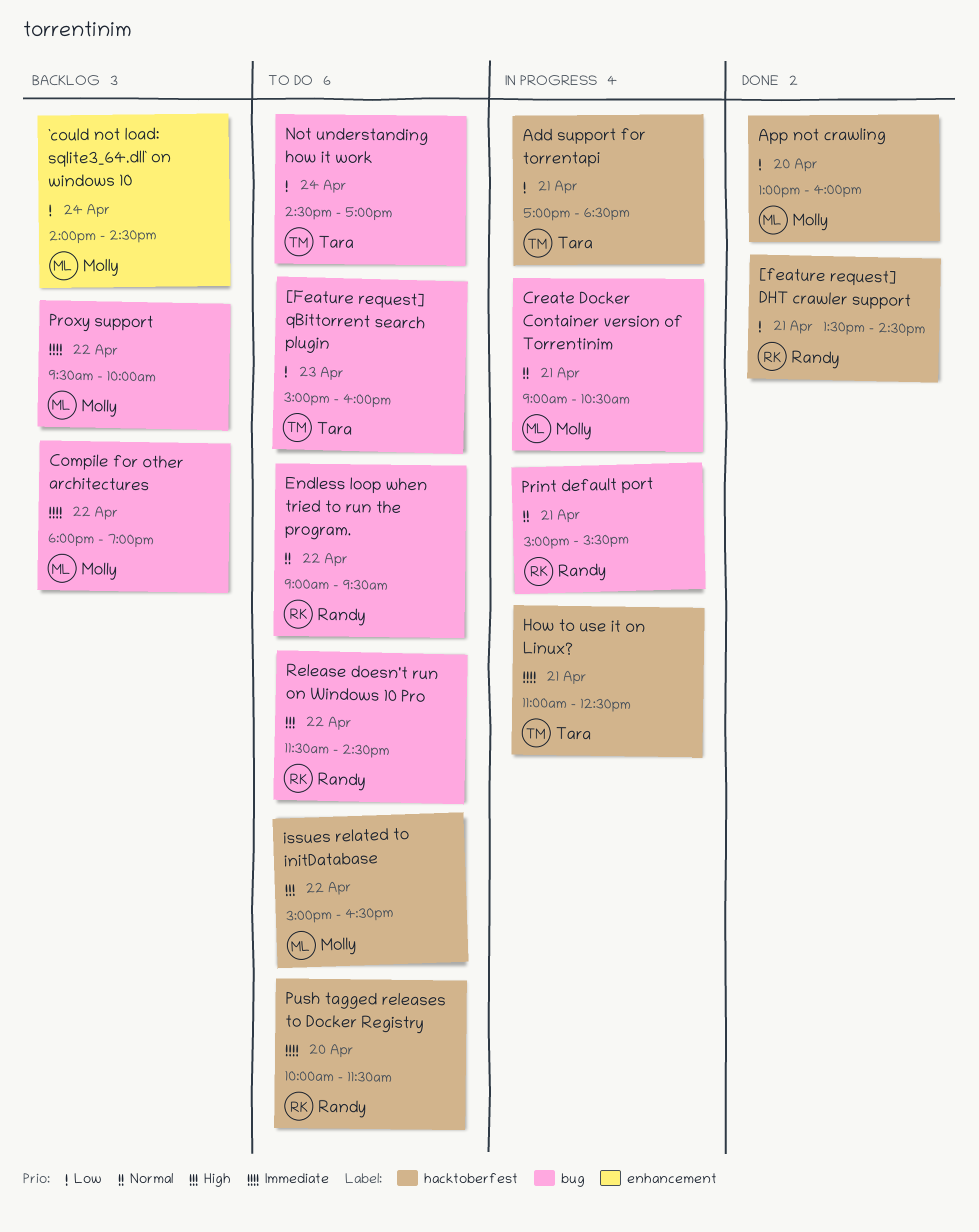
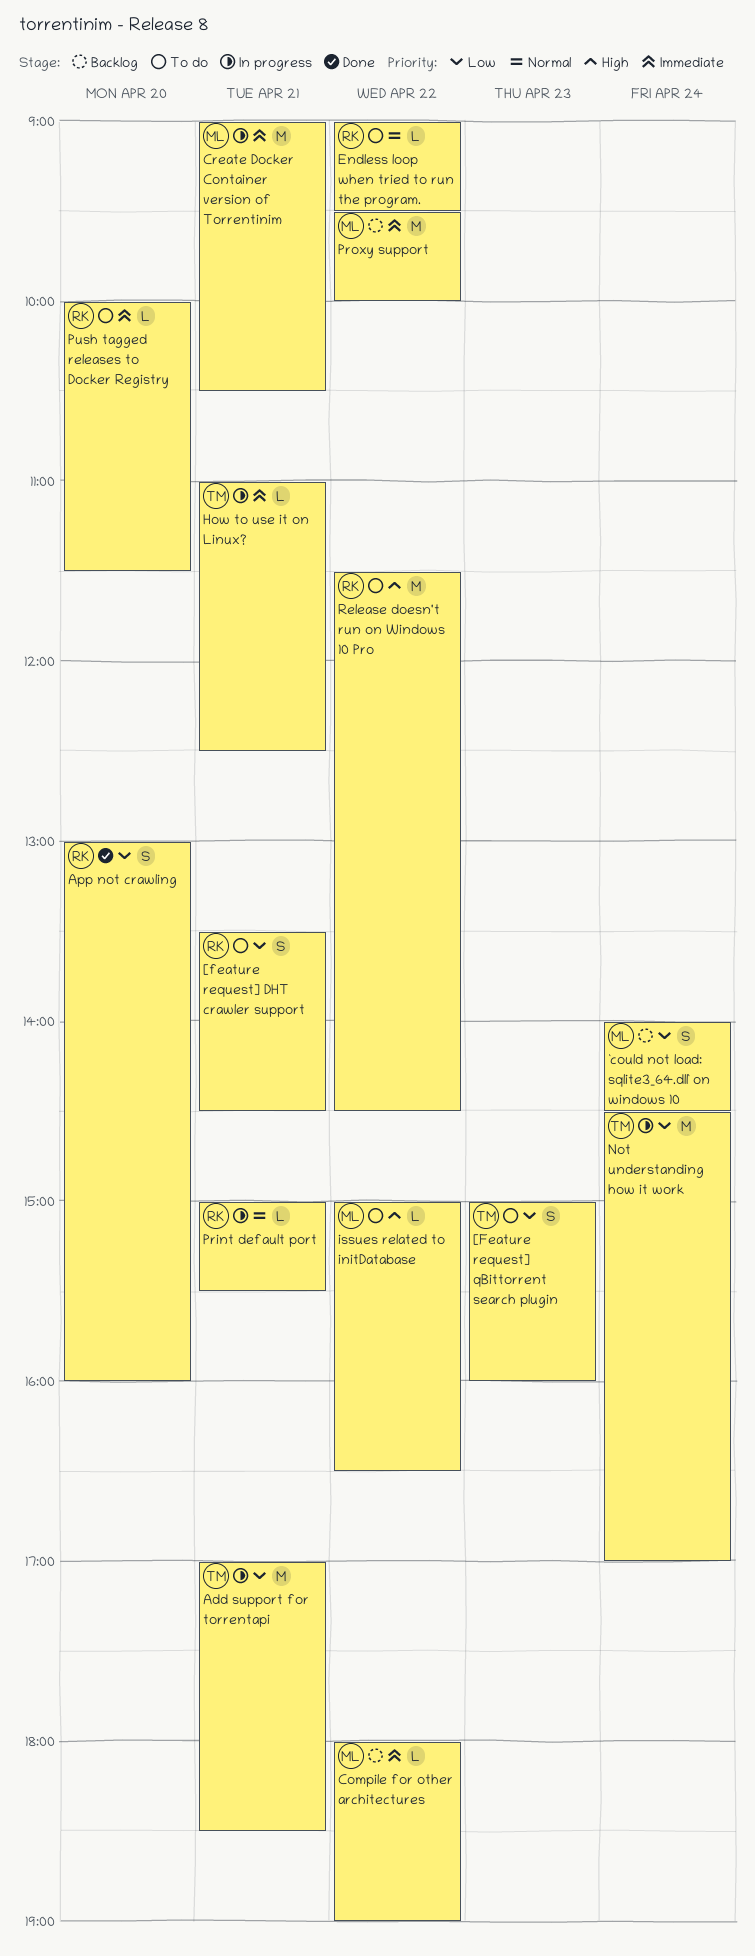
[feature request] DHT crawler support, status: Done -> To do
App not crawling, owner: Molly -> Randy
Create Docker Container version of Torrentinim, priority: Normal -> Immediate
Not understanding how it work, status: To do -> In progress

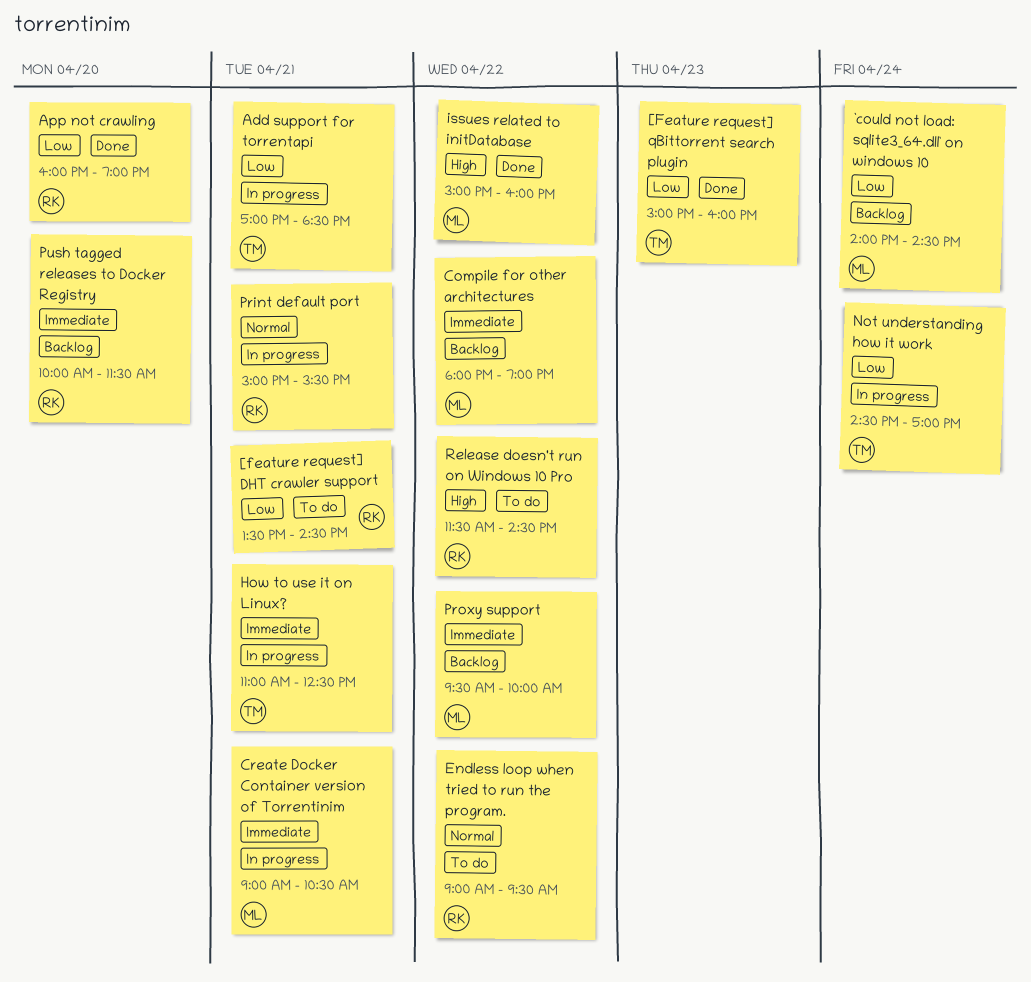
[Feature request] qBittorrent search plugin, status: To do -> Done
App not crawling, begins: 13:00 -> 16:00
App not crawling, ends: 16:00 -> 19:00
issues related to initDatabase, status: To do -> Done
issues related to initDatabase, ends: 16:30 -> 16:00
Push tagged releases to Docker Registry, status: To do -> Backlog

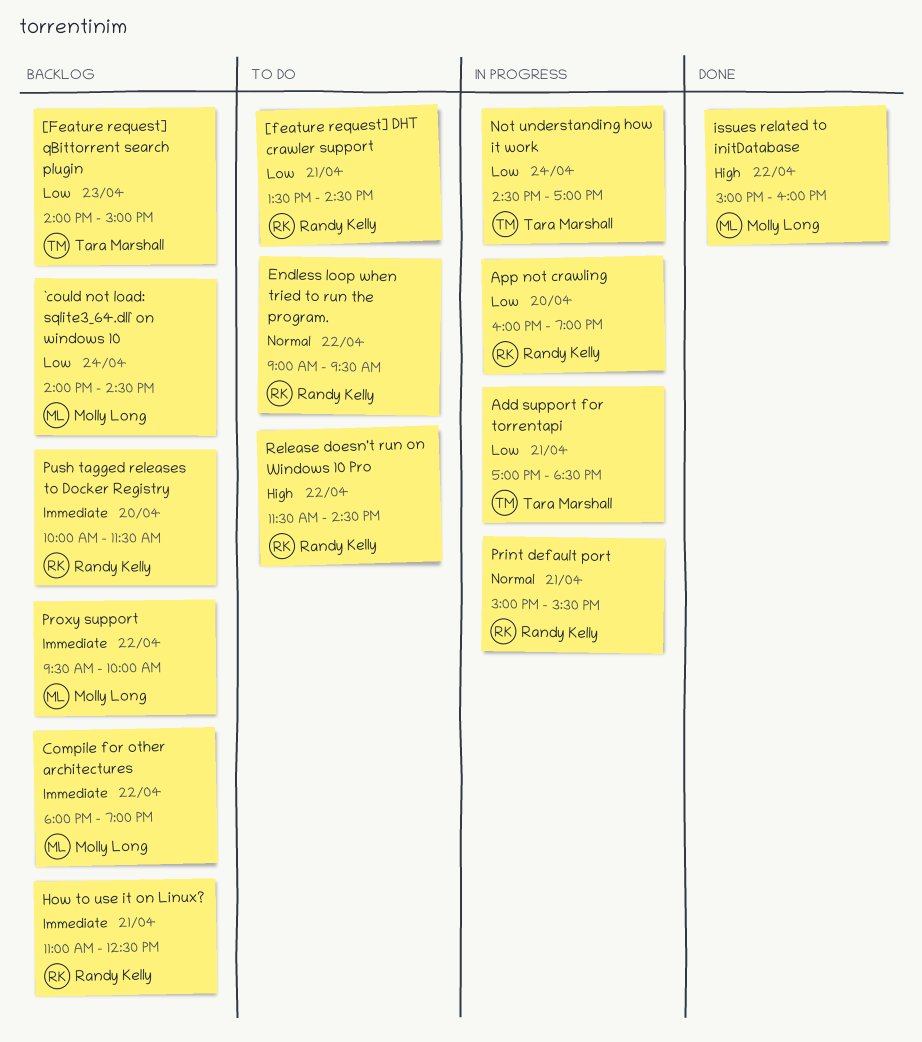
[Feature request] qBittorrent search plugin, status: Done -> Backlog
[Feature request] qBittorrent search plugin, begins: 15:00 -> 14:00
[Feature request] qBittorrent search plugin, ends: 16:00 -> 15:00
App not crawling, status: Done -> In progress
Create Docker Container version of Torrentinim: present -> none
How to use it on Linux?, status: In progress -> Backlog
How to use it on Linux?, owner: Tara Marshall -> Randy Kelly

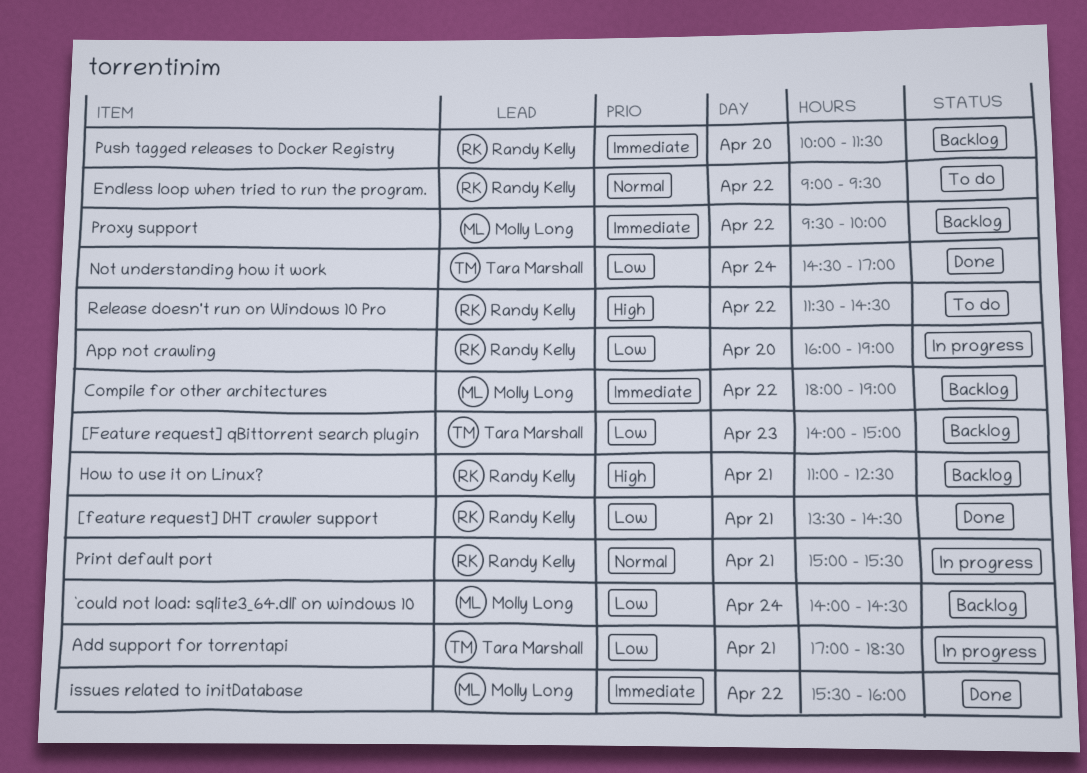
[feature request] DHT crawler support, status: To do -> Done
How to use it on Linux?, priority: Immediate -> High
issues related to initDatabase, priority: High -> Immediate
issues related to initDatabase, begins: 15:00 -> 15:30
Not understanding how it work, status: In progress -> Done

